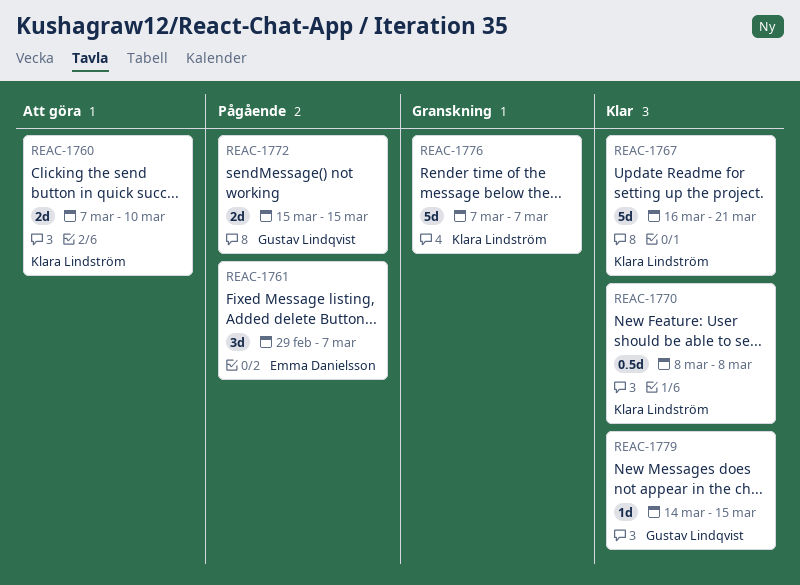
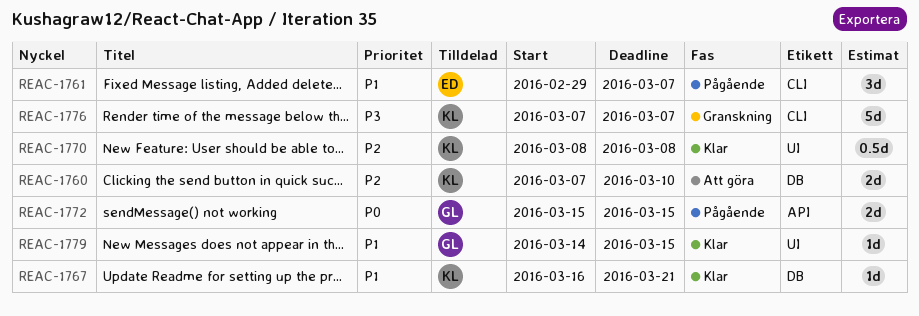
REAC-1767, estimate: 5d -> 1d

